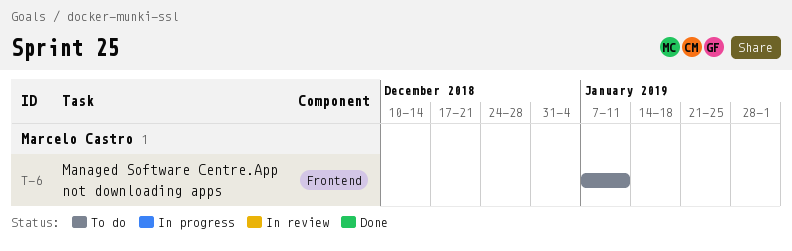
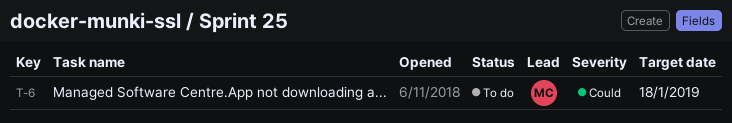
T-6, due: Jan 11 -> Jan 18

